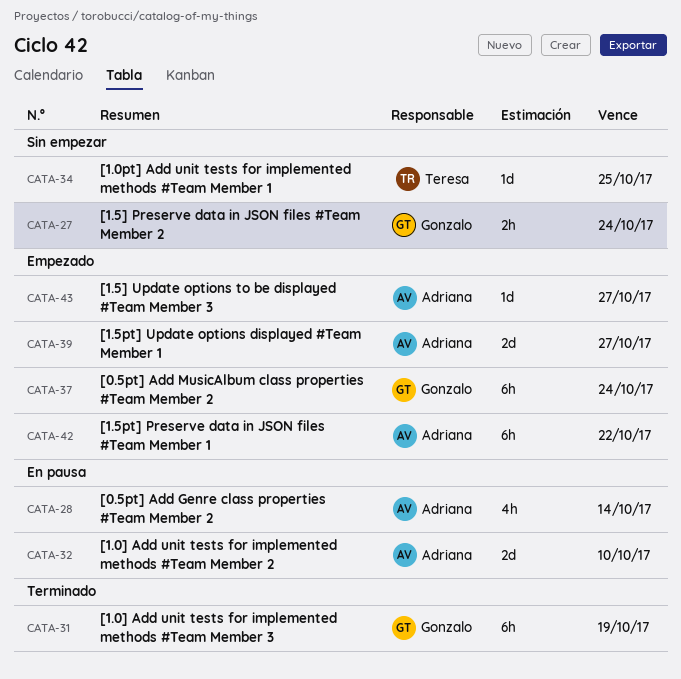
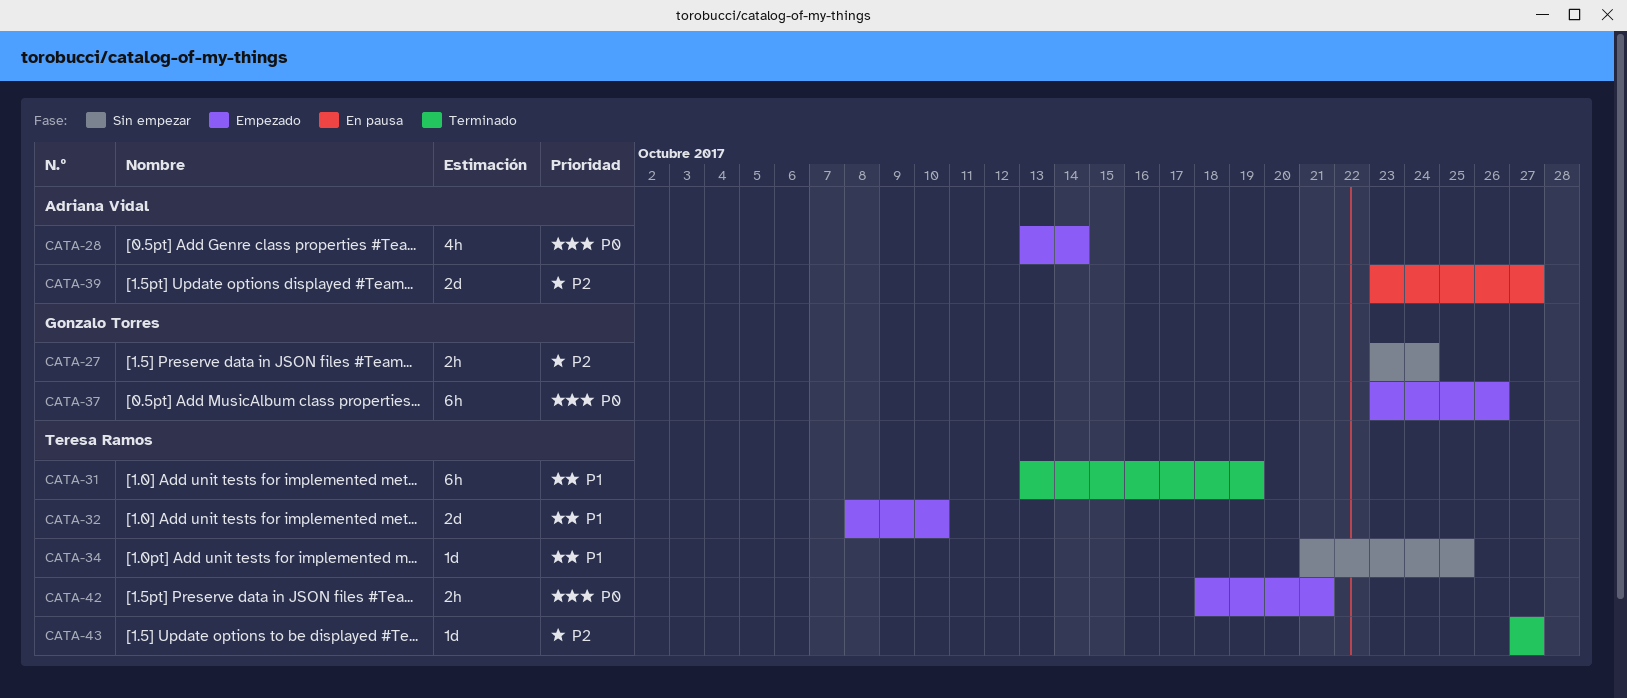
CATA-28, status: En pausa -> Empezado
CATA-31, owner: Gonzalo Torres -> Teresa Ramos
CATA-32, status: En pausa -> Empezado
CATA-32, owner: Adriana Vidal -> Teresa Ramos
CATA-37, due: Oct 24 -> Oct 26
CATA-39, status: Empezado -> En pausa
CATA-42, owner: Adriana Vidal -> Teresa Ramos
CATA-42, estimate: 6h -> 2h
CATA-42, due: Oct 22 -> Oct 21
CATA-43, status: Empezado -> Terminado
CATA-43, owner: Adriana Vidal -> Teresa Ramos

